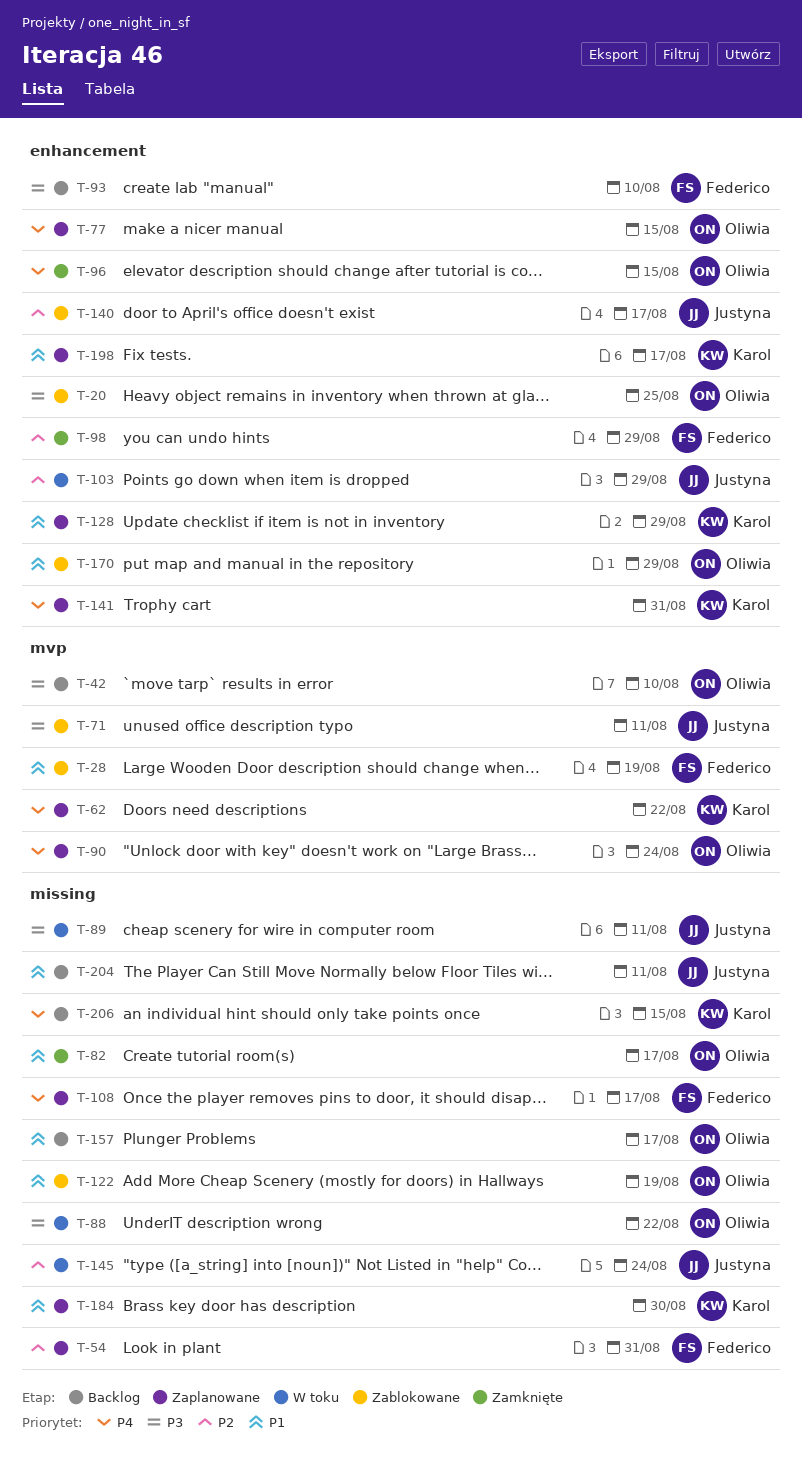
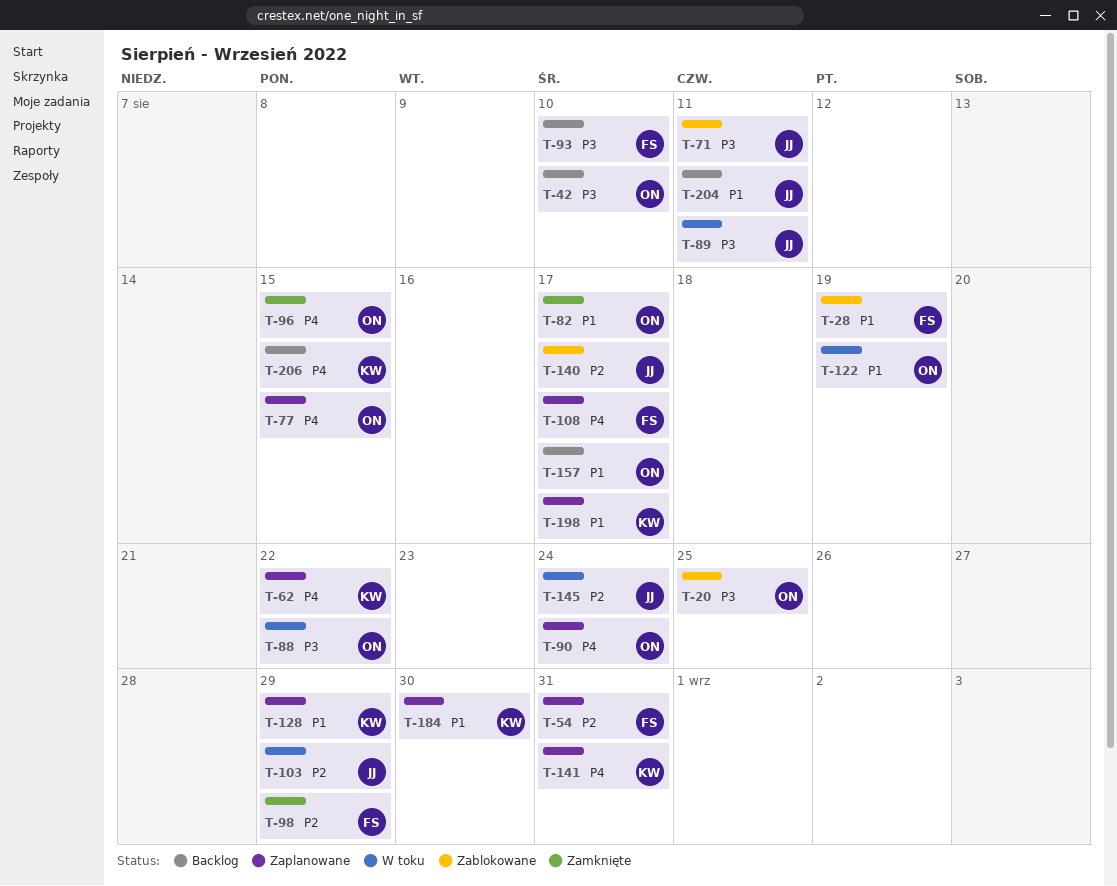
T-122, status: Zablokowane -> W toku
T-170: present -> none

